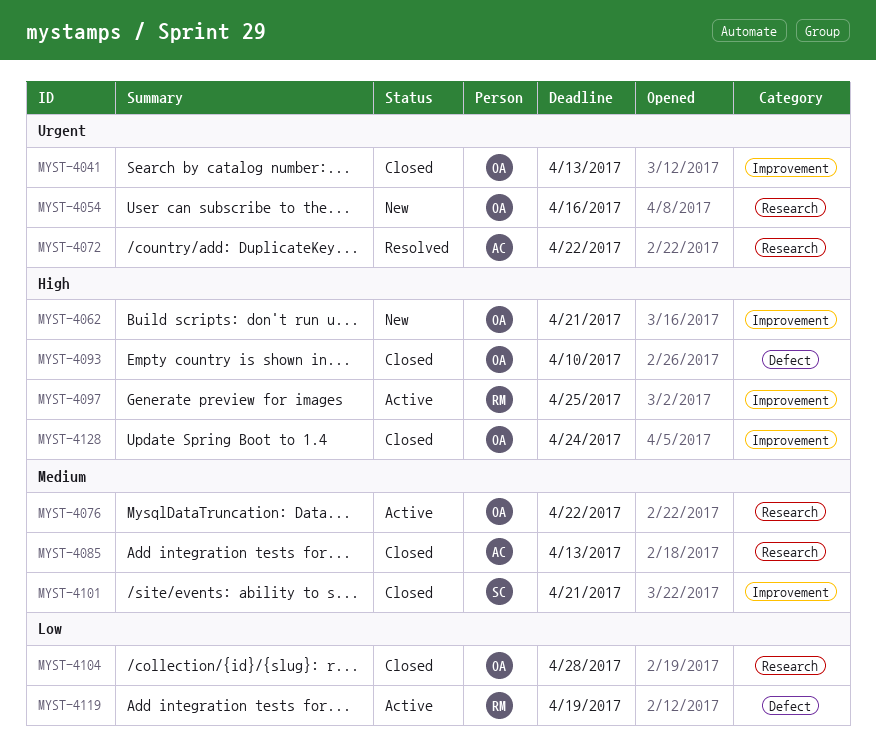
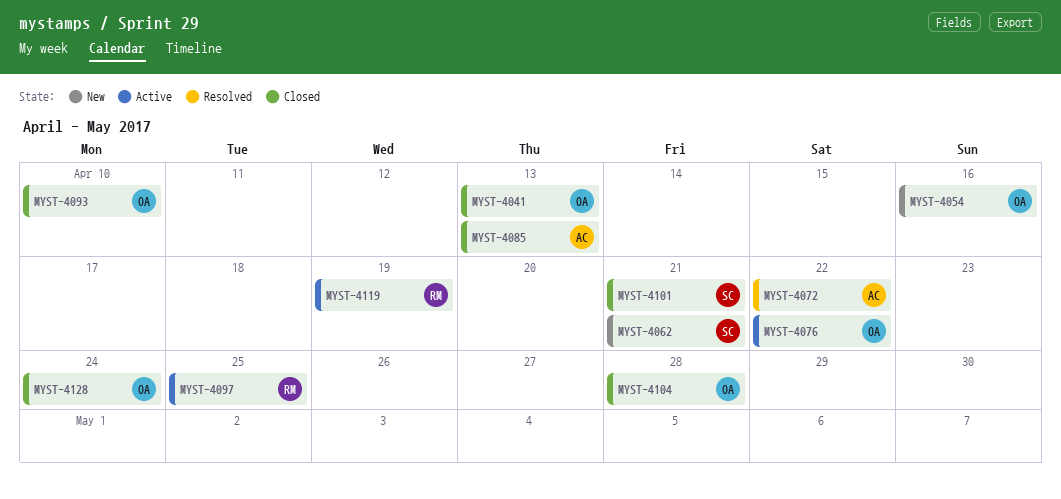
MYST-4062, owner: OA -> SC

